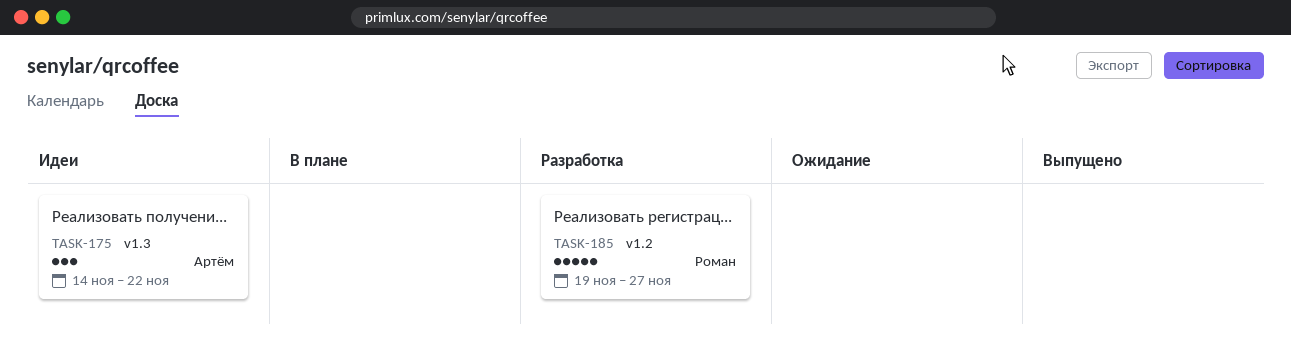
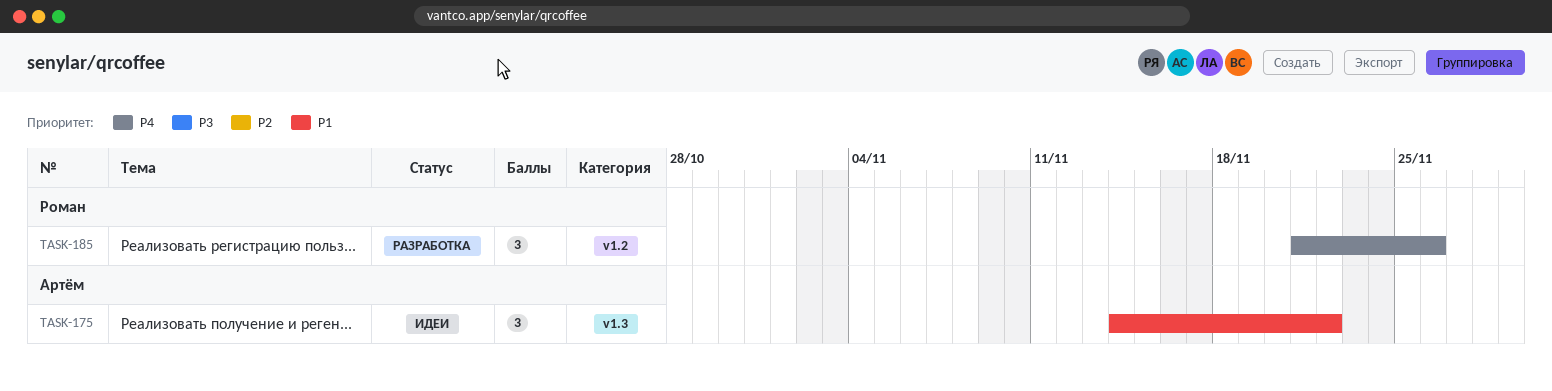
TASK-185, estimate: 5 -> 3
TASK-185, start: Nov 19 -> Nov 21
TASK-185, due: Nov 27 -> Nov 26

